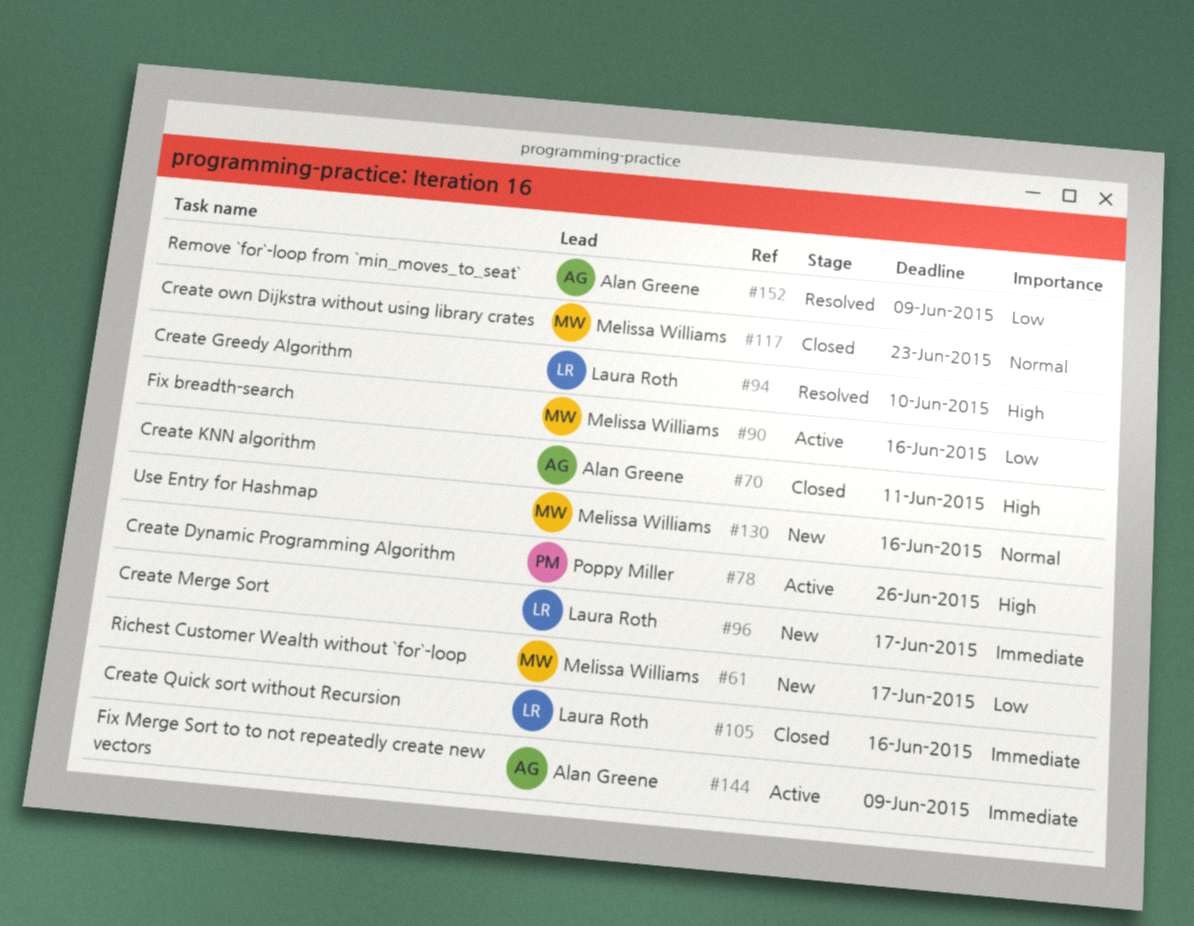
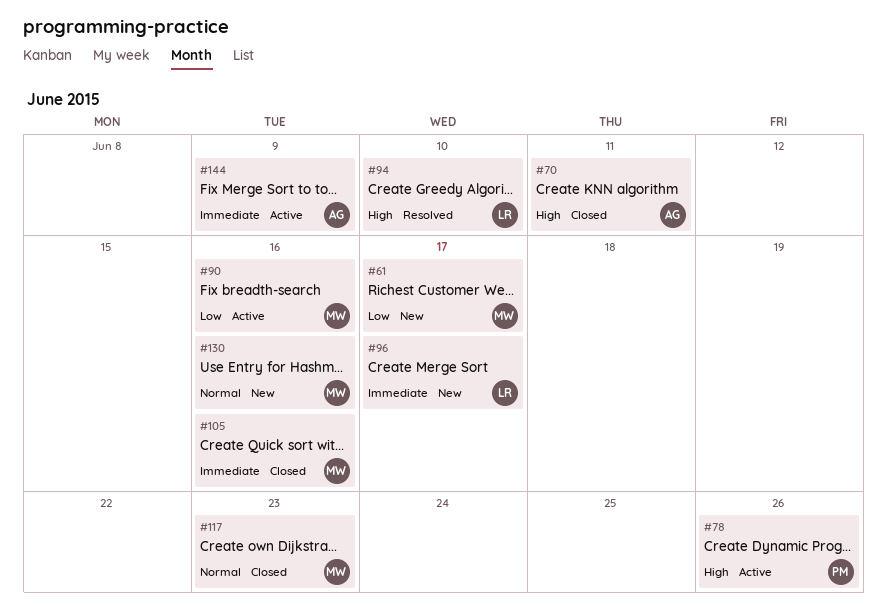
#105, owner: Laura Roth -> Melissa Williams
#152: present -> none

